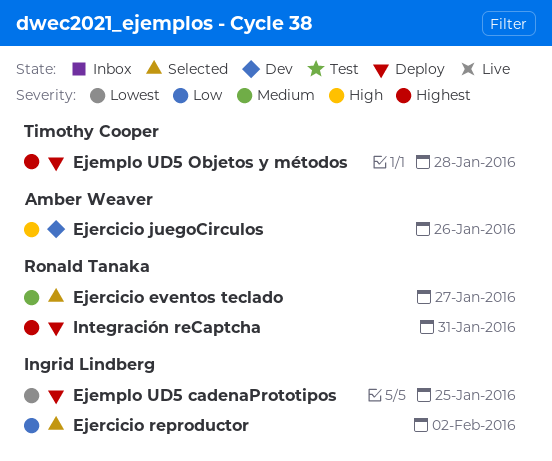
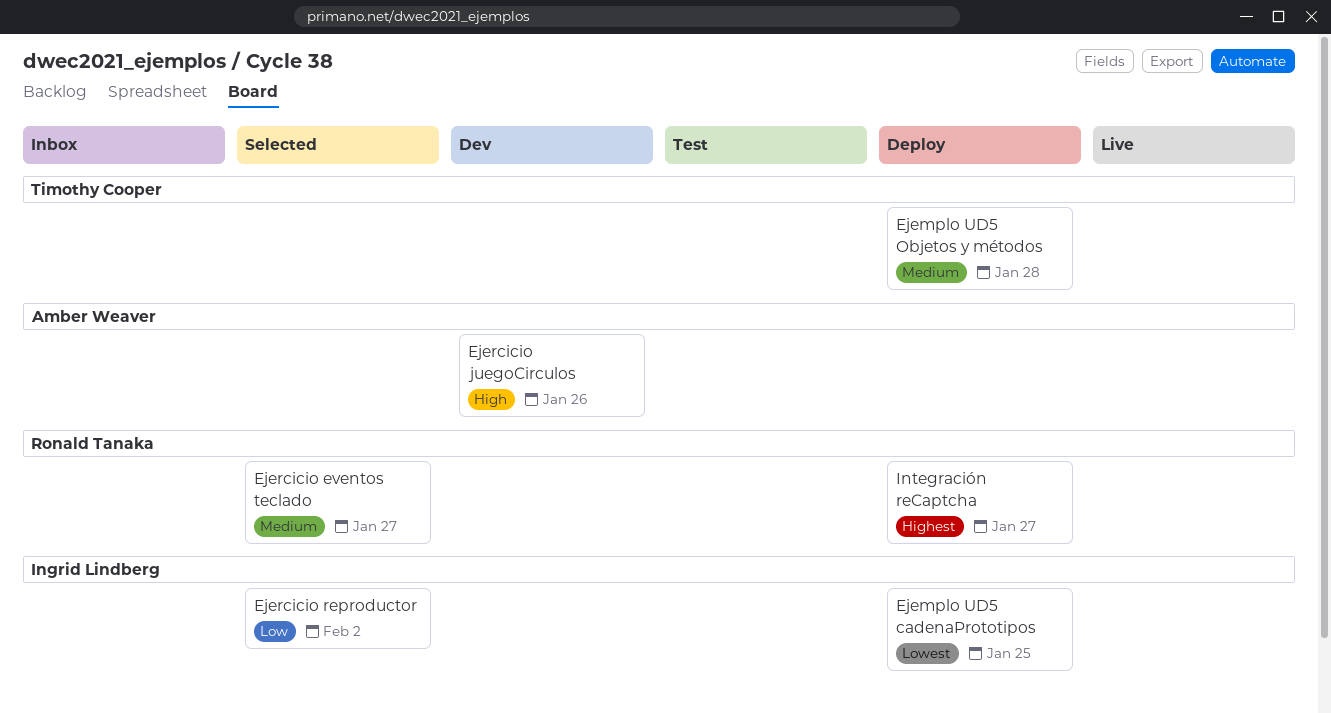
Ejemplo UD5 Objetos y métodos, priority: Highest -> Medium
Integración reCaptcha, due: Jan 31 -> Jan 27

